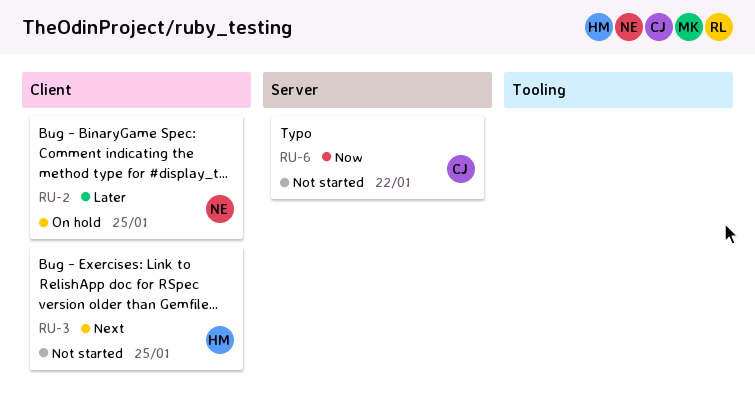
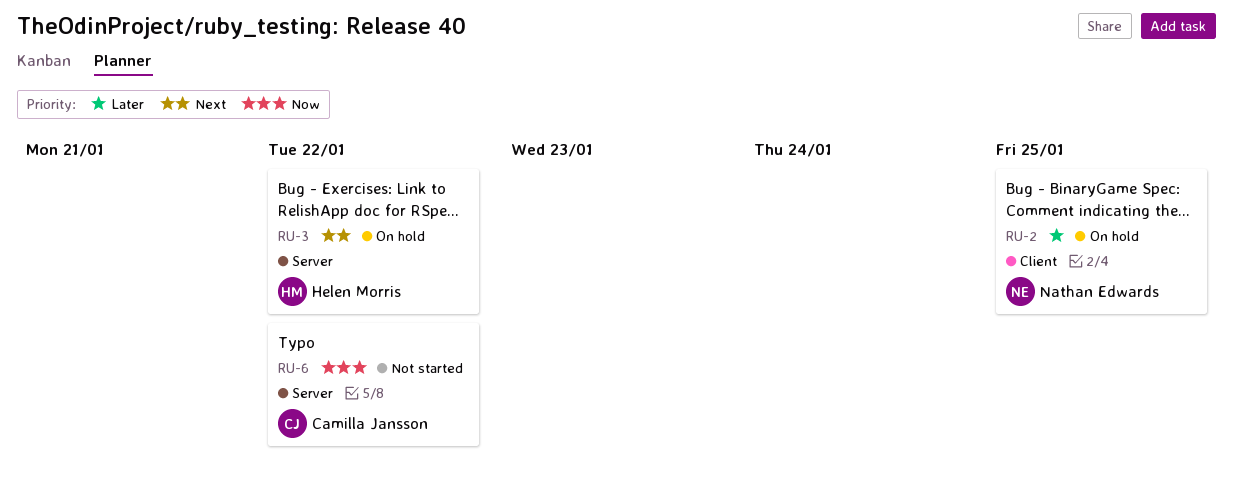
RU-3, status: Not started -> On hold
RU-3, label: Client -> Server
RU-3, due: Jan 25 -> Jan 22

